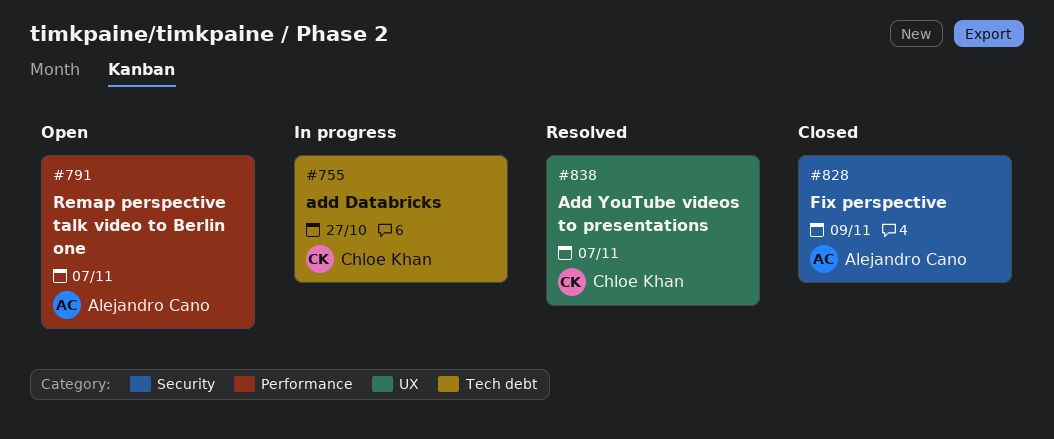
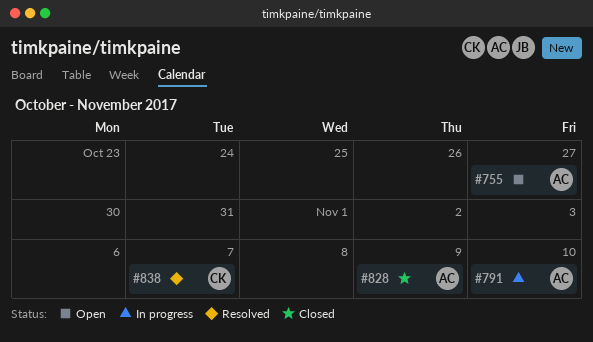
#755, status: In progress -> Open
#755, owner: Chloe Khan -> Alejandro Cano
#791, status: Open -> In progress
#791, due: Nov 7 -> Nov 10

